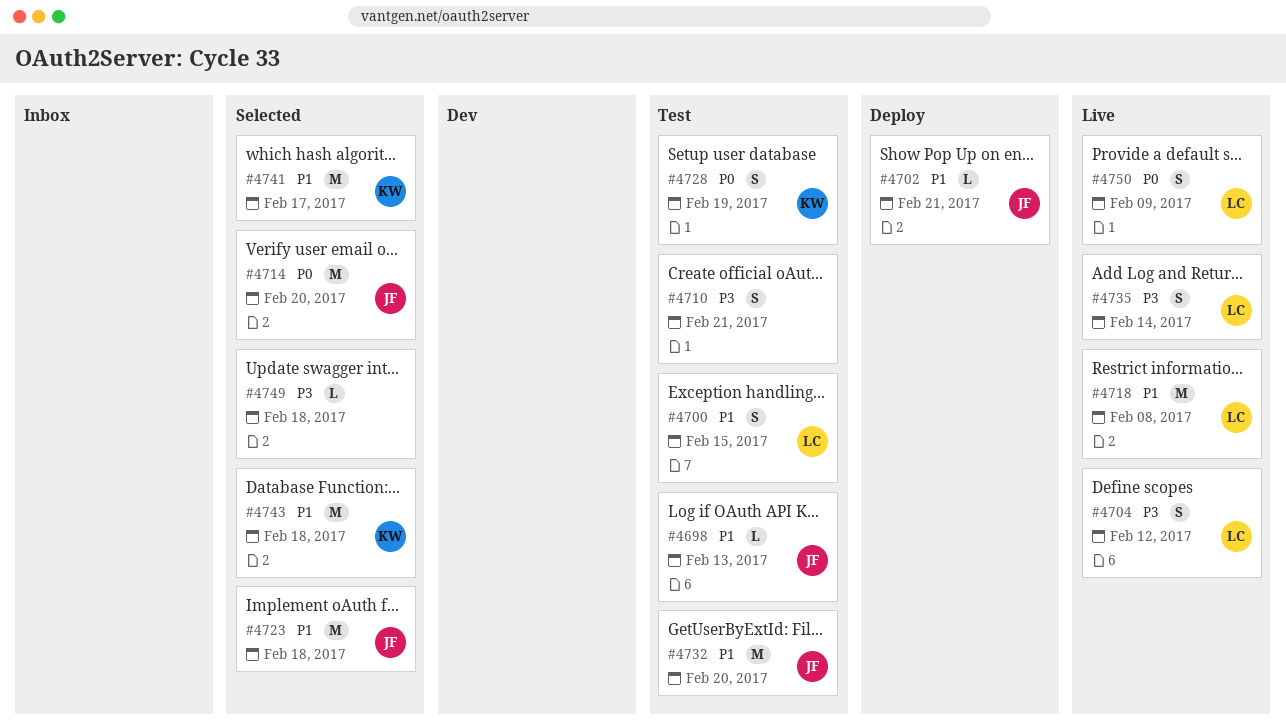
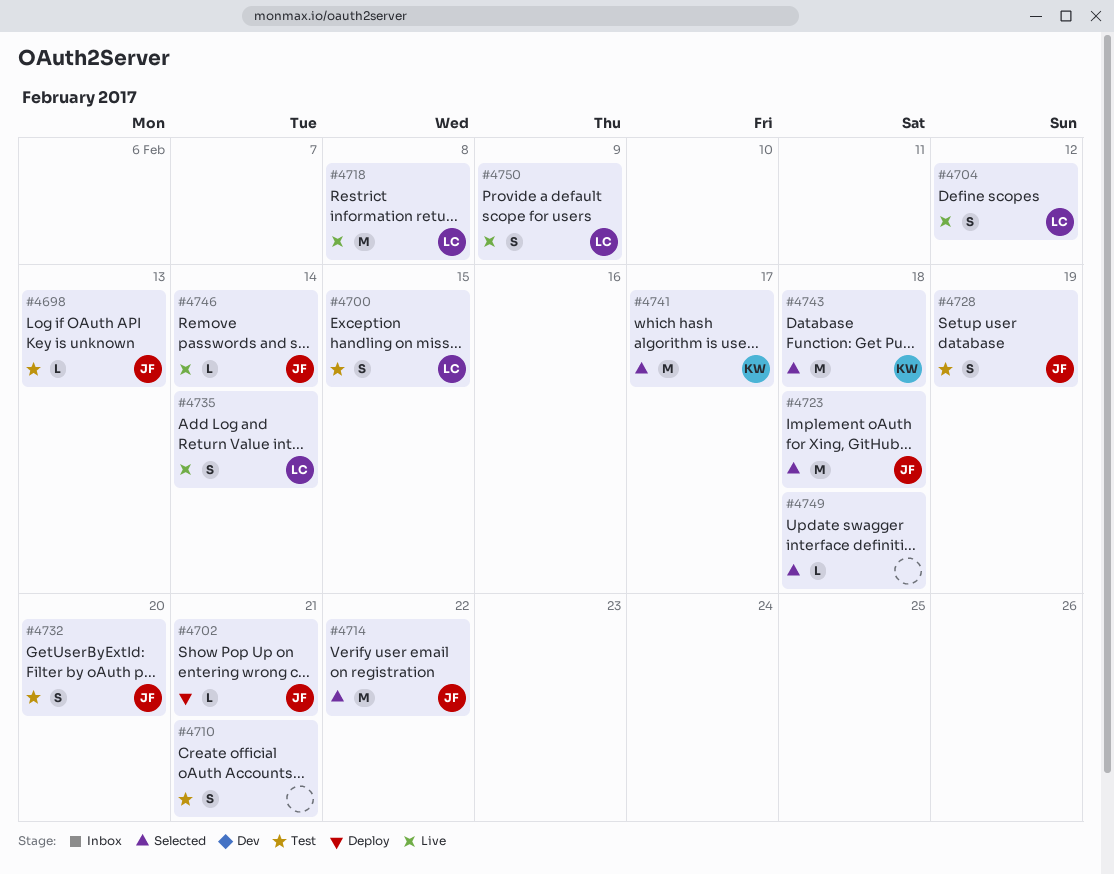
#4714, due: Feb 20 -> Feb 22
#4728, owner: KW -> JF
#4732, estimate: M -> S
#4746: none -> present

